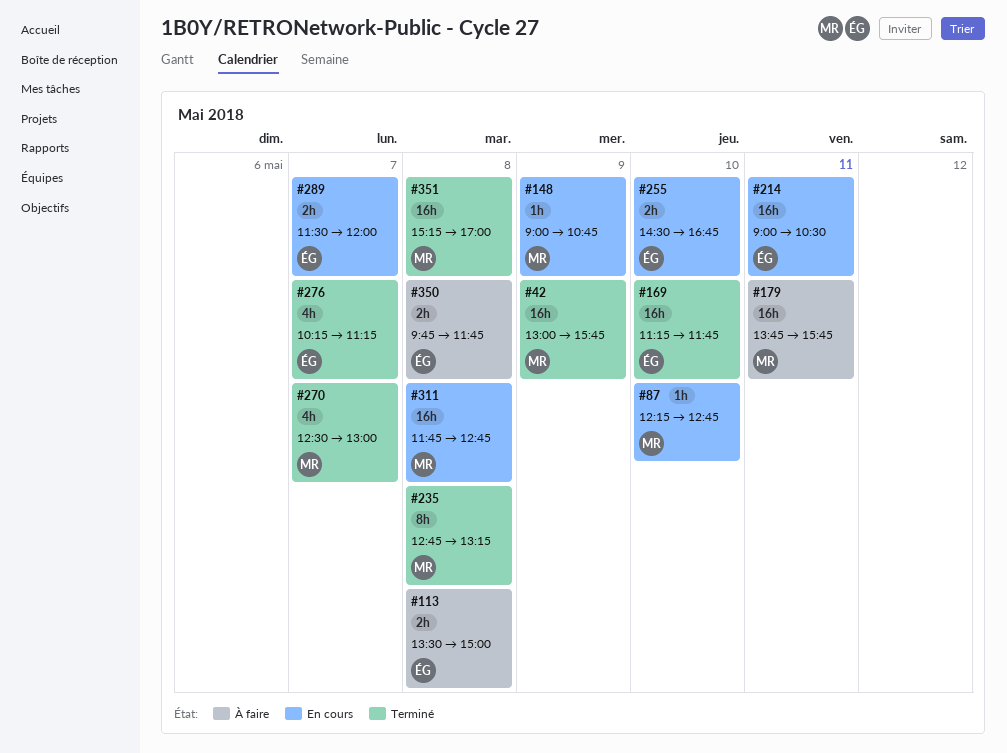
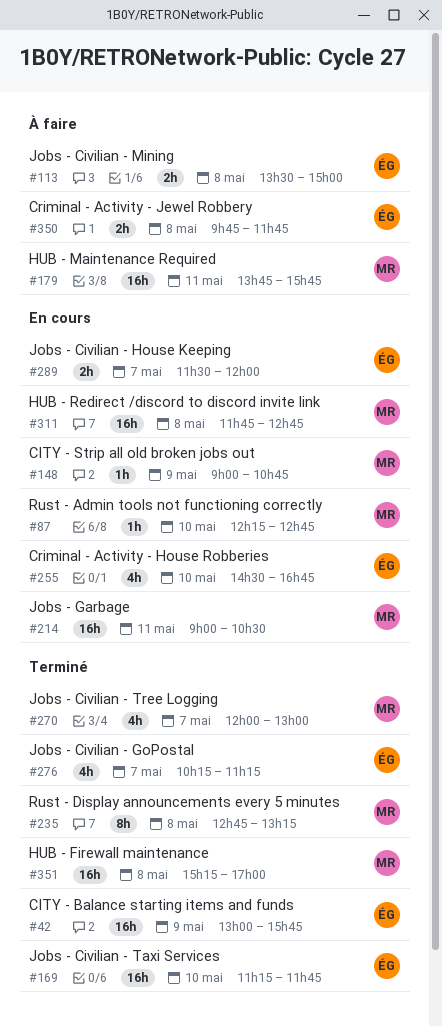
#42, owner: MR -> ÉG
#214, owner: ÉG -> MR
#255, estimate: 2h -> 4h
#270, begins: 12:30 -> 12:00

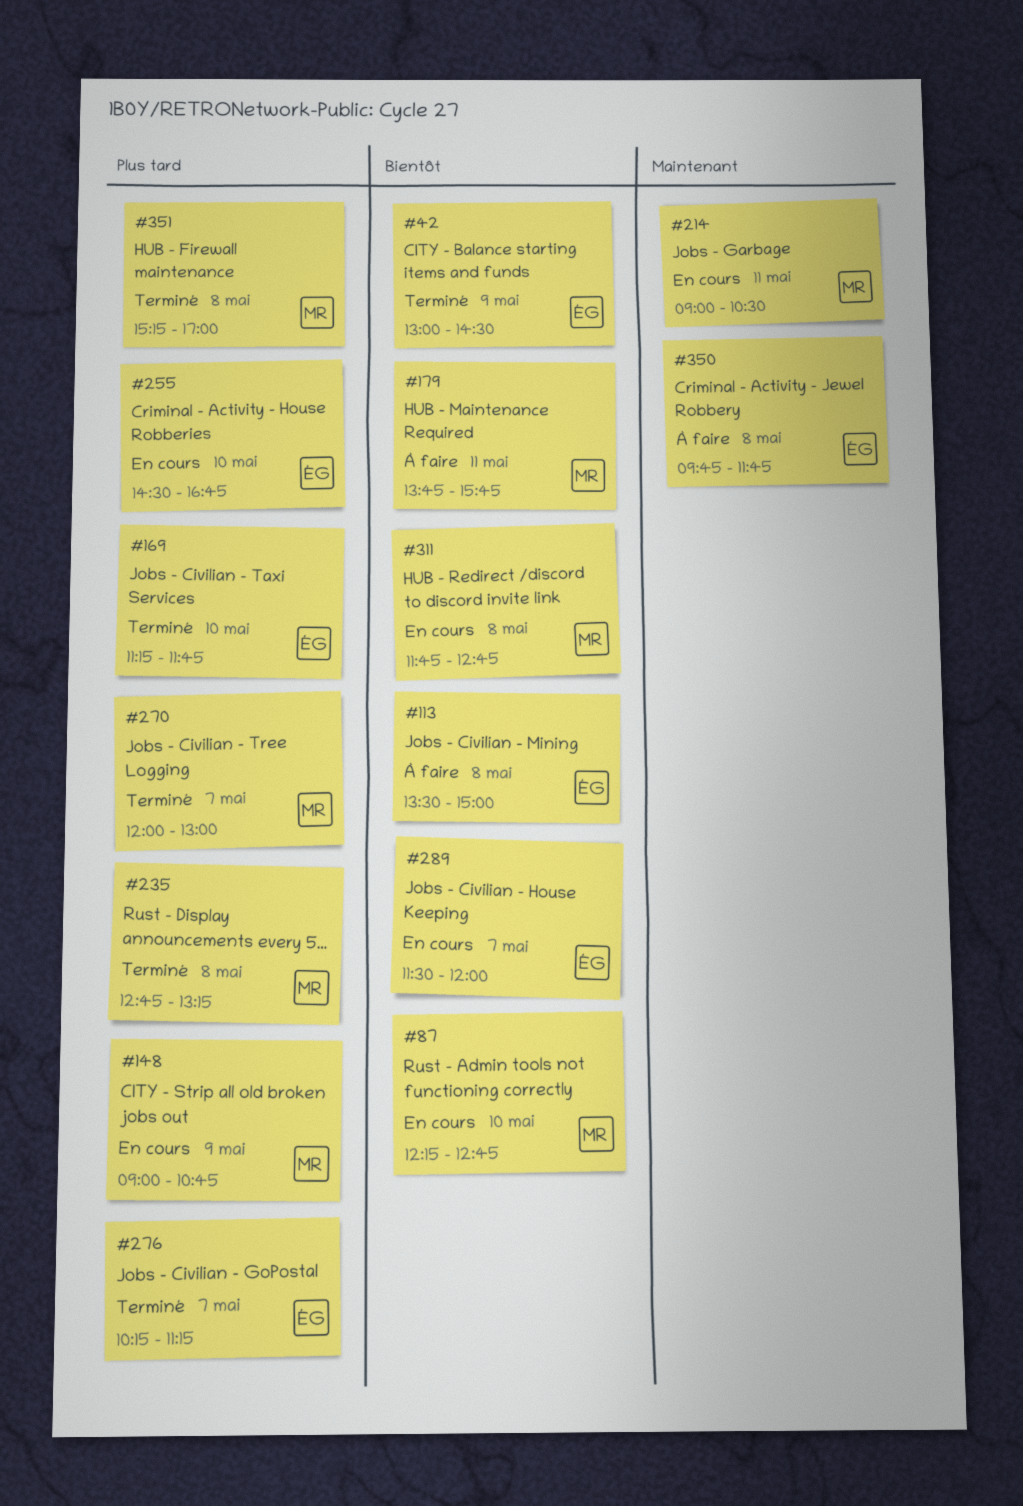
#42, ends: 15:45 -> 14:30

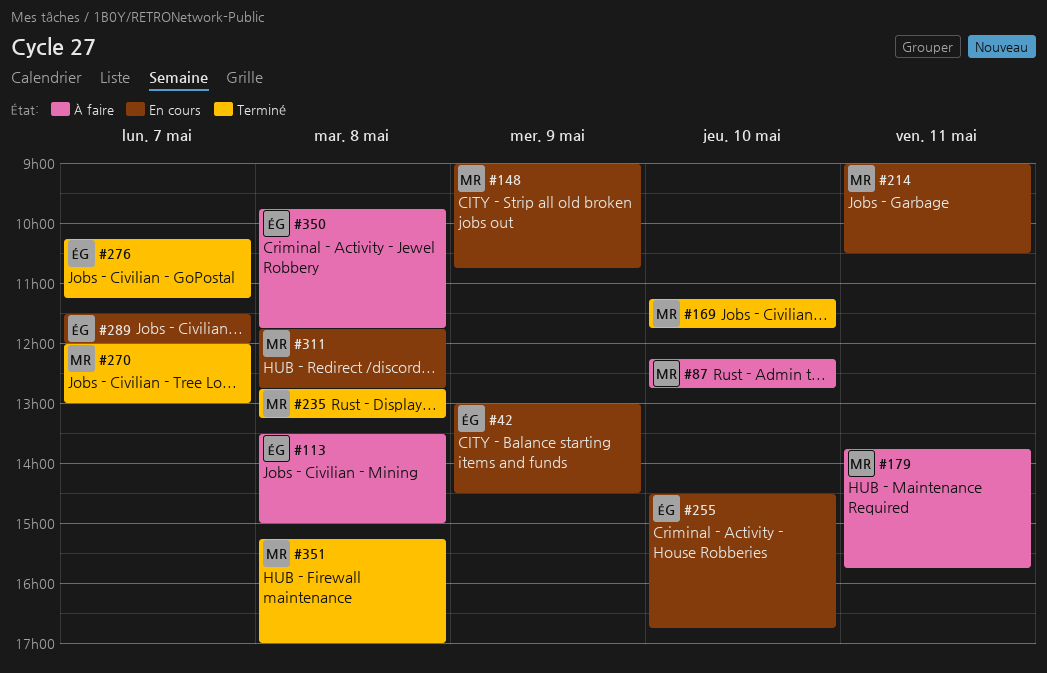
#42, status: Terminé -> En cours
#87, status: En cours -> À faire
#169, owner: ÉG -> MR

